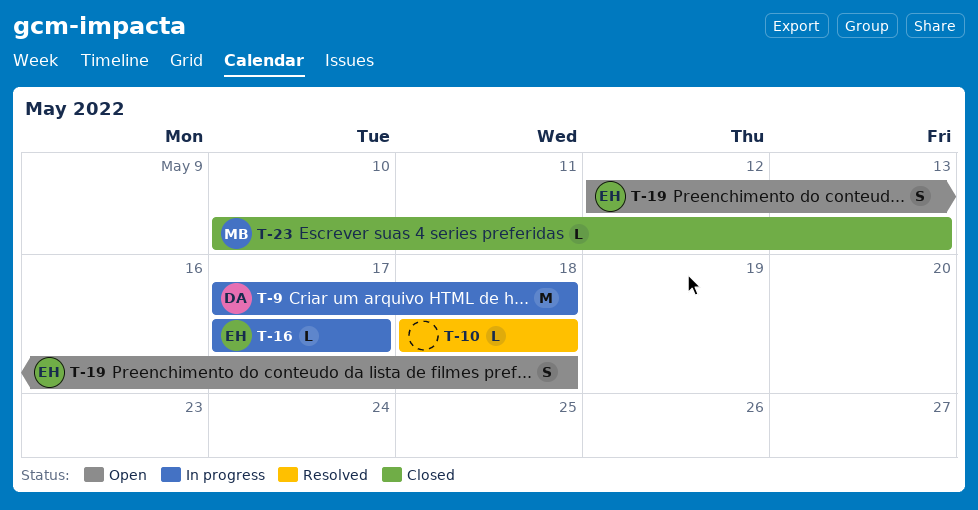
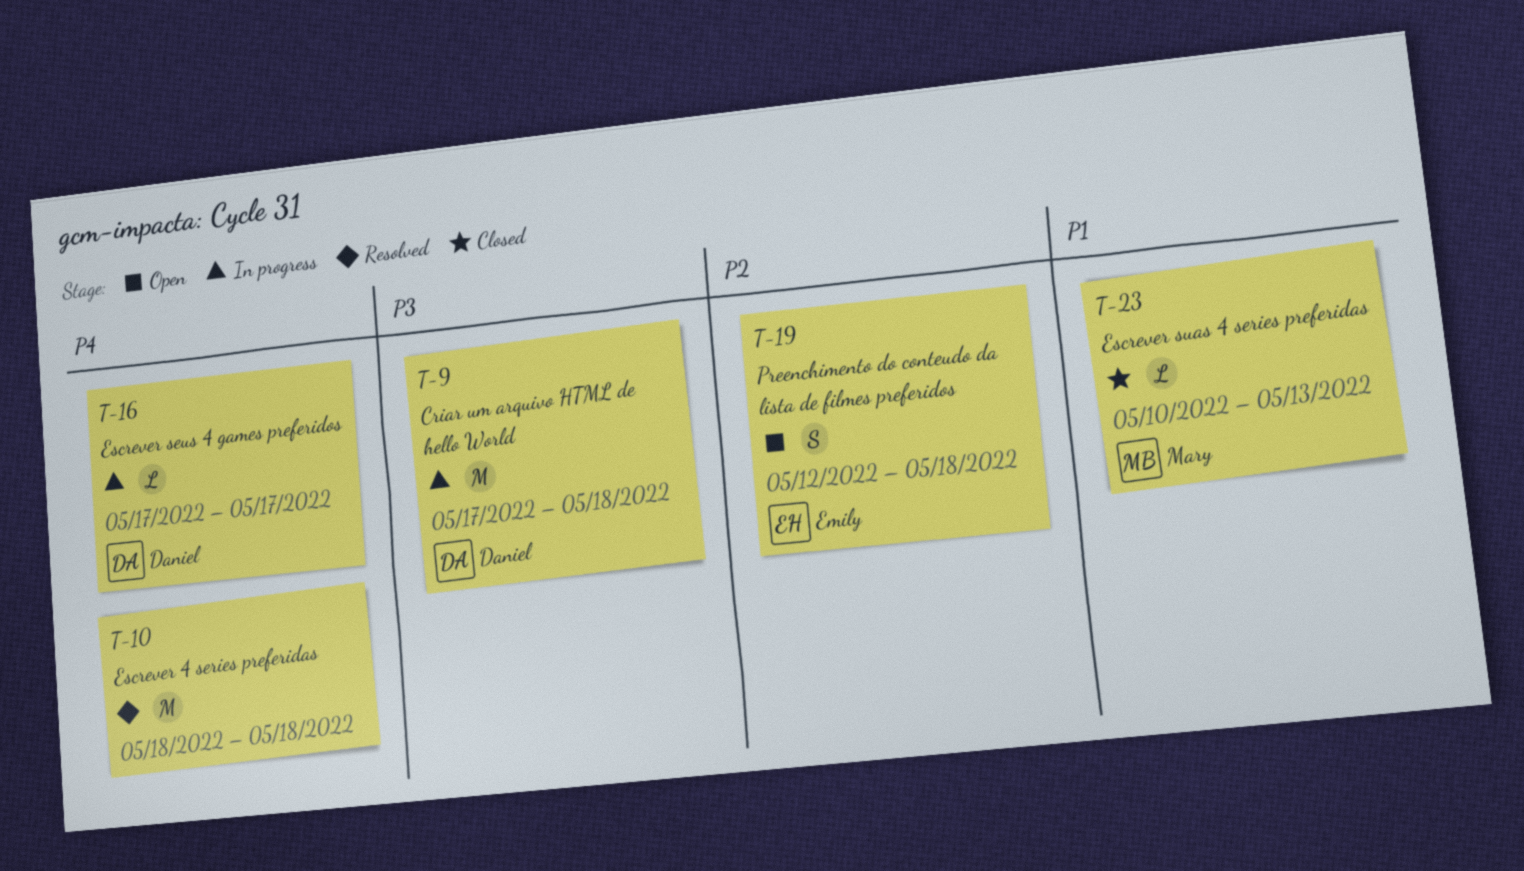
T-10, estimate: L -> M
T-16, owner: Emily -> Daniel

